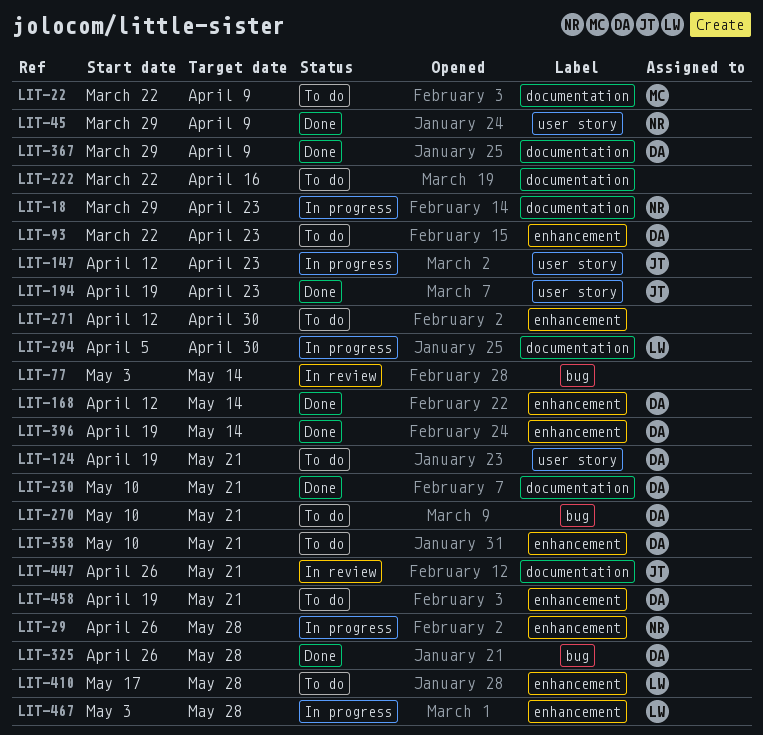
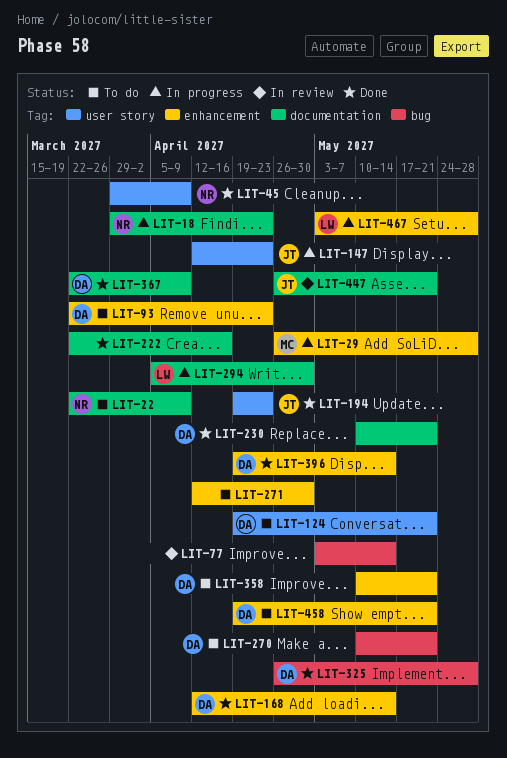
LIT-22, owner: MC -> NR
LIT-29, owner: NR -> MC
LIT-222, status: To do -> Done
LIT-367, start: Mar 29 -> Mar 22
LIT-410: present -> none

